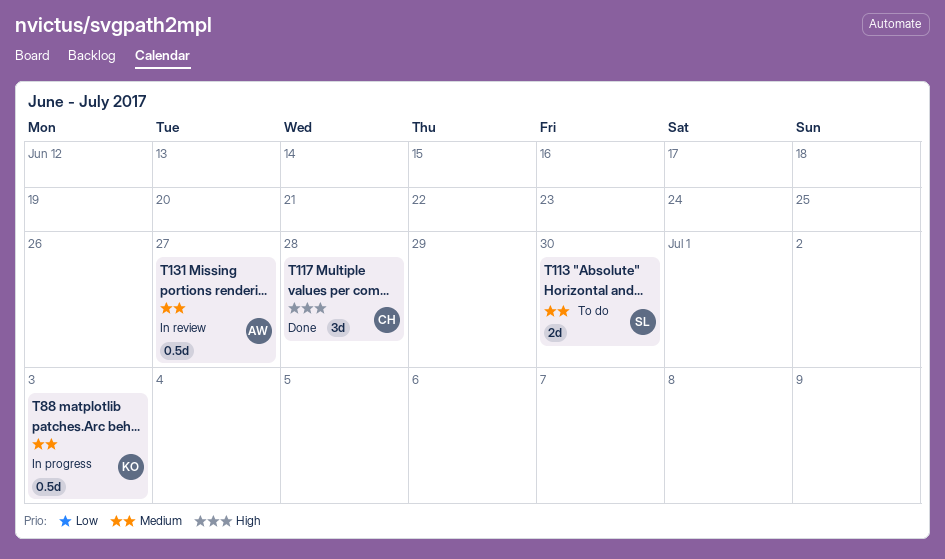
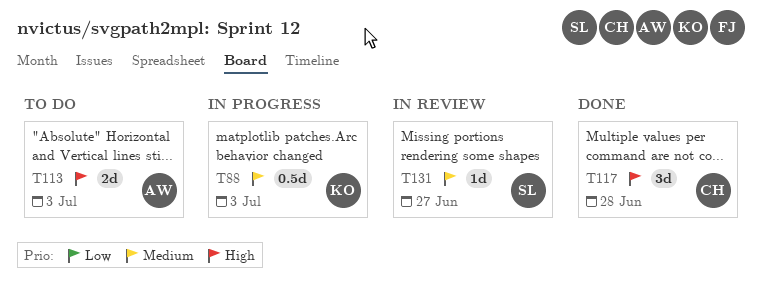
T113, owner: SL -> AW
T113, priority: Medium -> High
T113, due: Jun 30 -> Jul 3
T131, owner: AW -> SL
T131, estimate: 0.5d -> 1d

